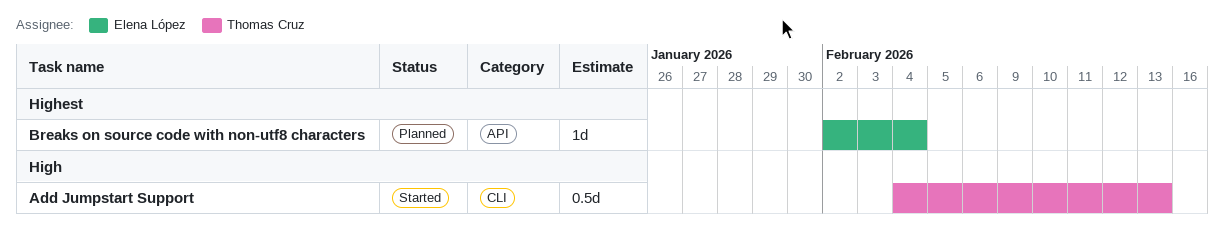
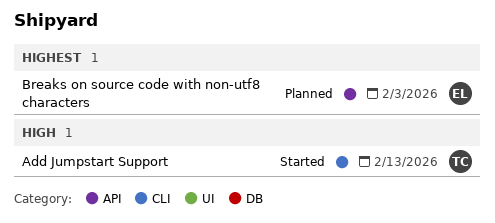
Breaks on source code with non-utf8 characters, due: Feb 4 -> Feb 3

